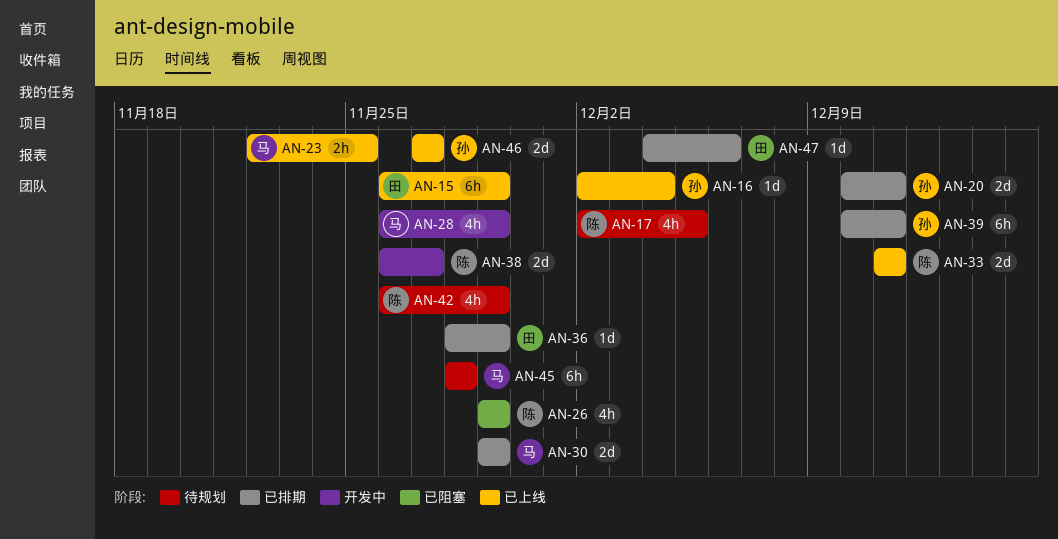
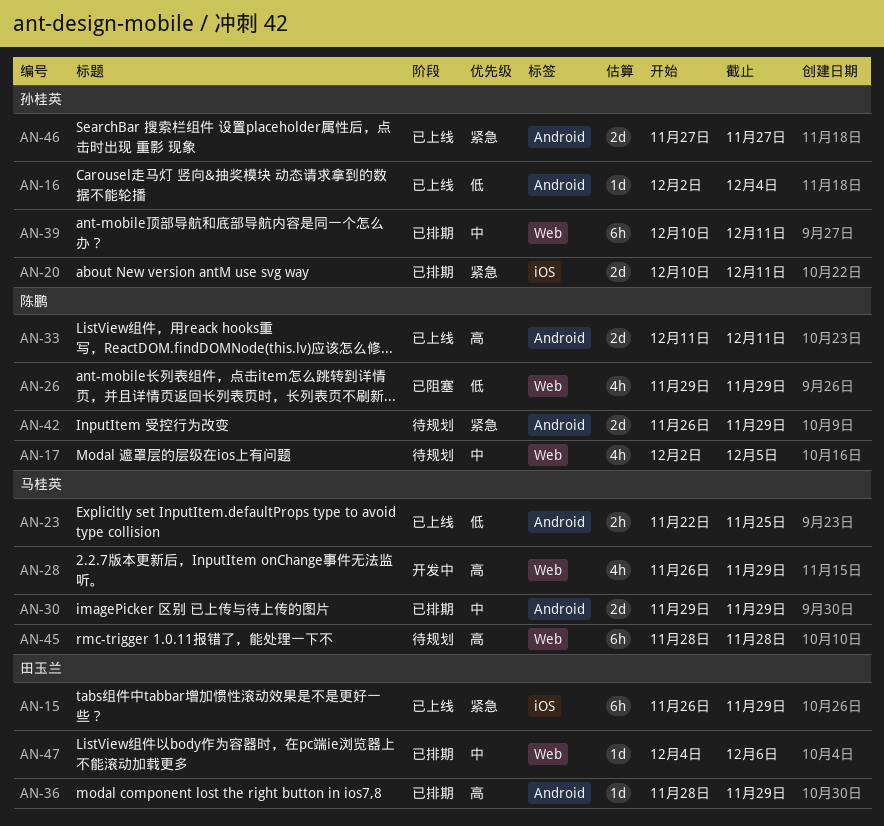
AN-38: present -> none
AN-42, estimate: 4h -> 2d

